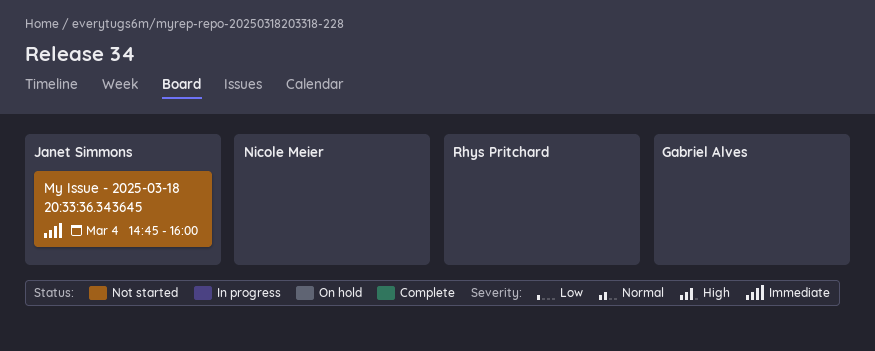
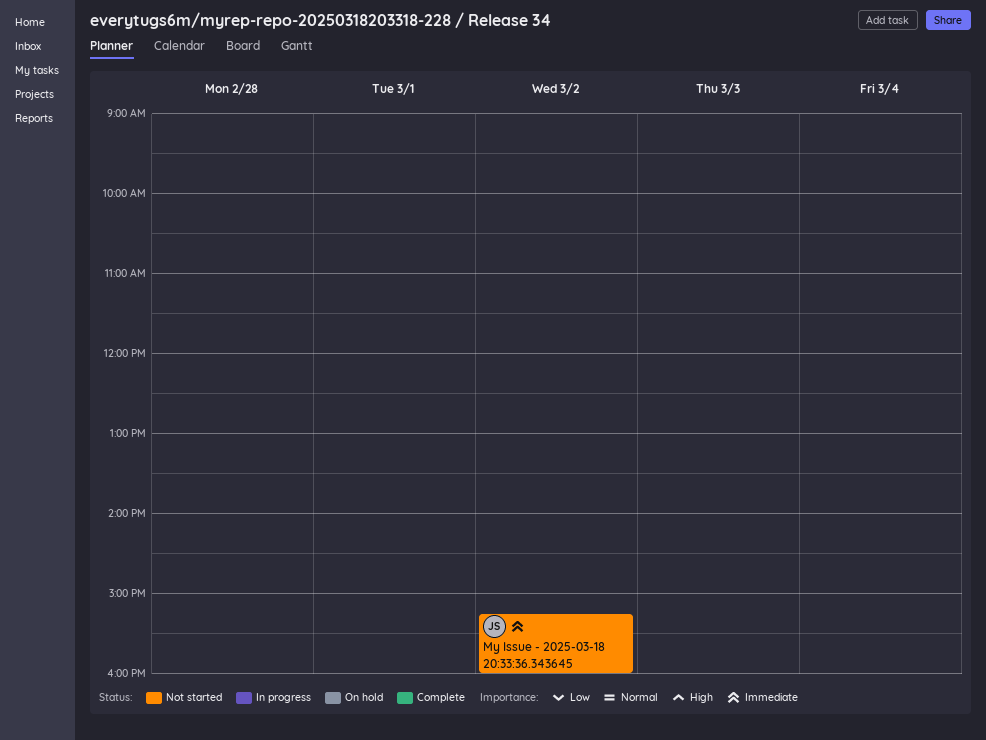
My Issue - 2025-03-18 20:33:36.343645, day: Mar 4 -> Mar 2
My Issue - 2025-03-18 20:33:36.343645, begins: 14:45 -> 15:15

